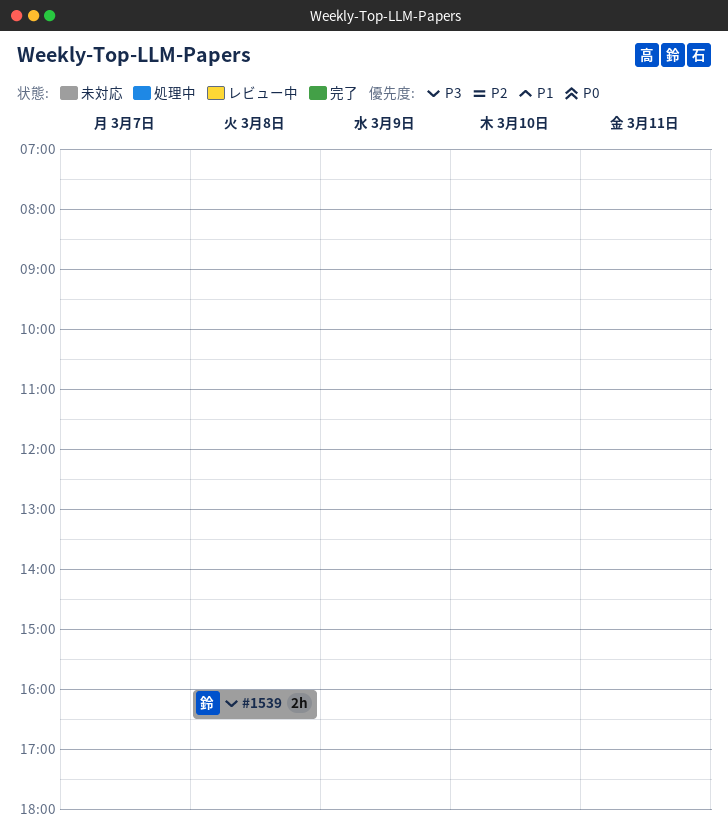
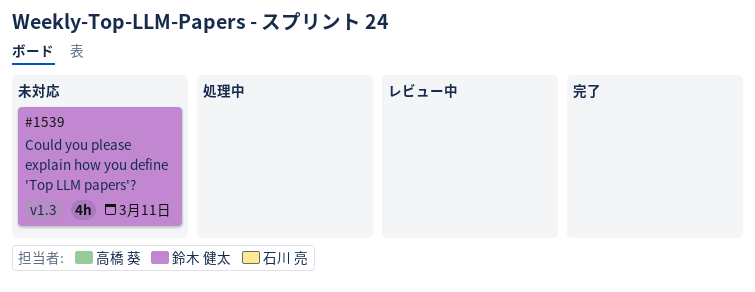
#1539, estimate: 2h -> 4h
#1539, day: Mar 8 -> Mar 11

